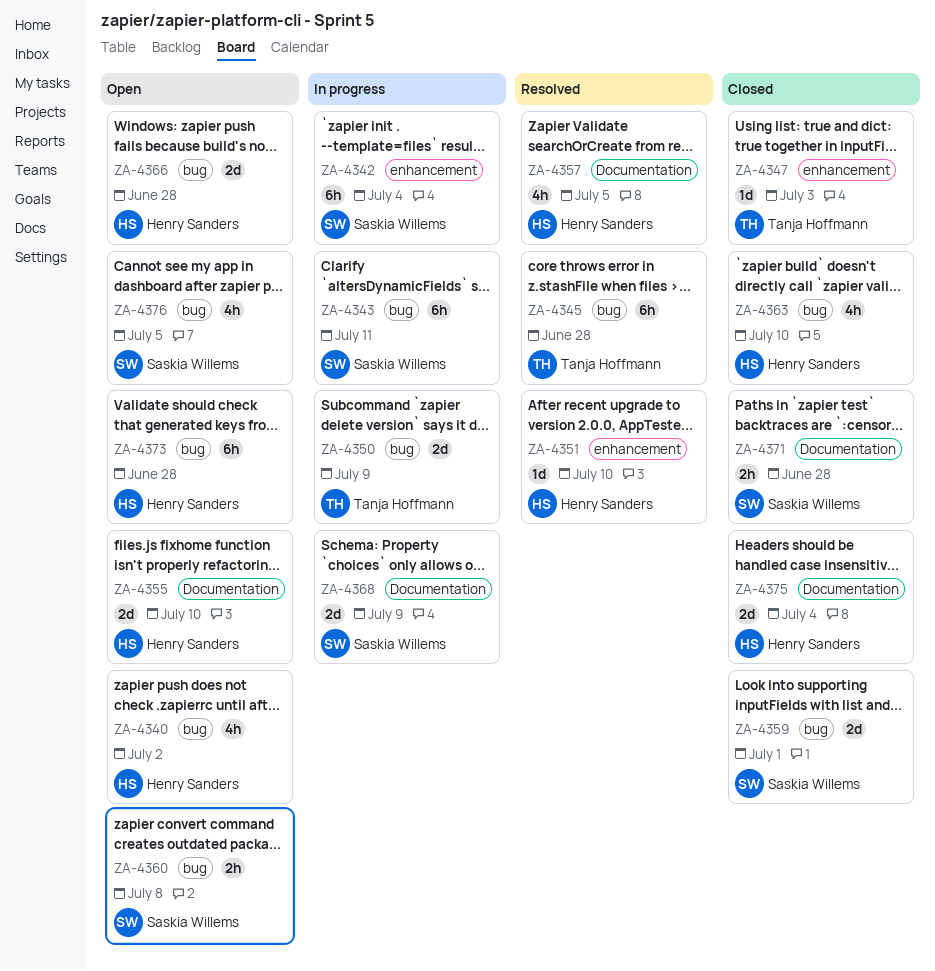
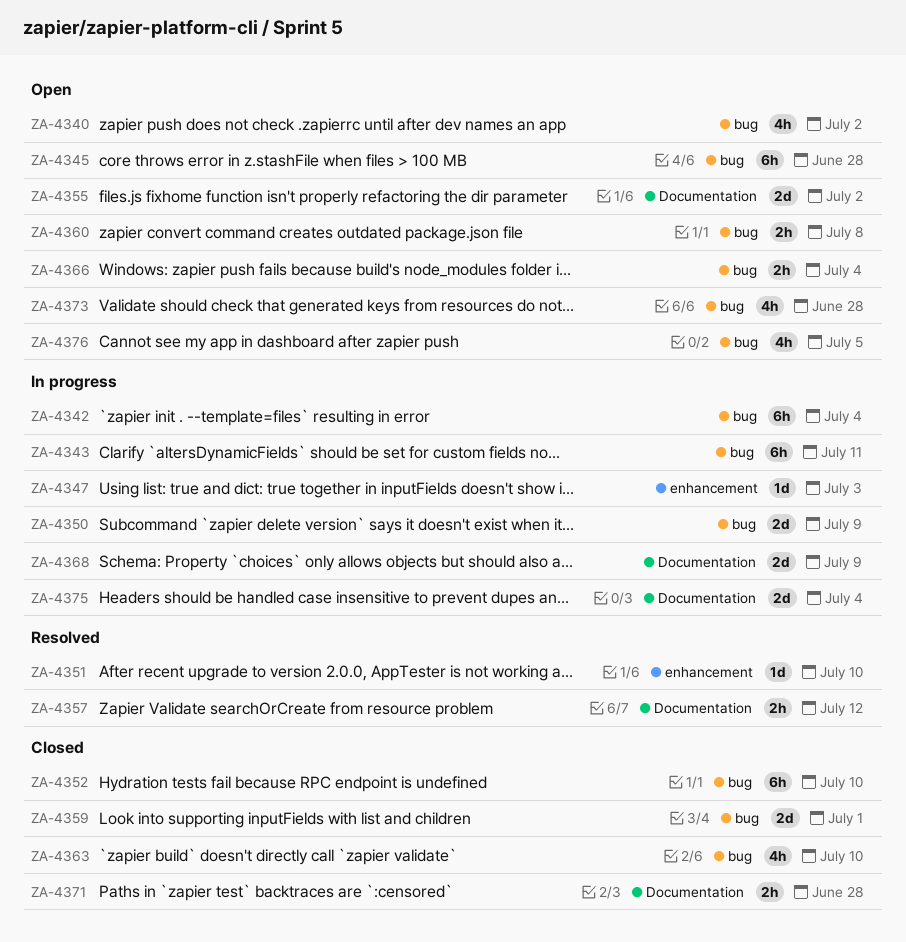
ZA-4342, label: enhancement -> bug
ZA-4345, status: Resolved -> Open
ZA-4347, status: Closed -> In progress
ZA-4352: none -> present
ZA-4355, due: Jul 10 -> Jul 2
ZA-4357, estimate: 4h -> 2h
ZA-4357, due: Jul 5 -> Jul 12
ZA-4366, estimate: 2d -> 2h
ZA-4366, due: Jun 28 -> Jul 4
ZA-4373, estimate: 6h -> 4h
ZA-4375, status: Closed -> In progress

